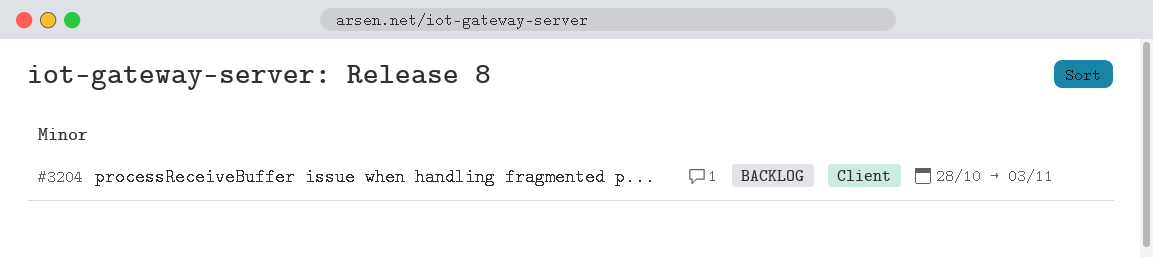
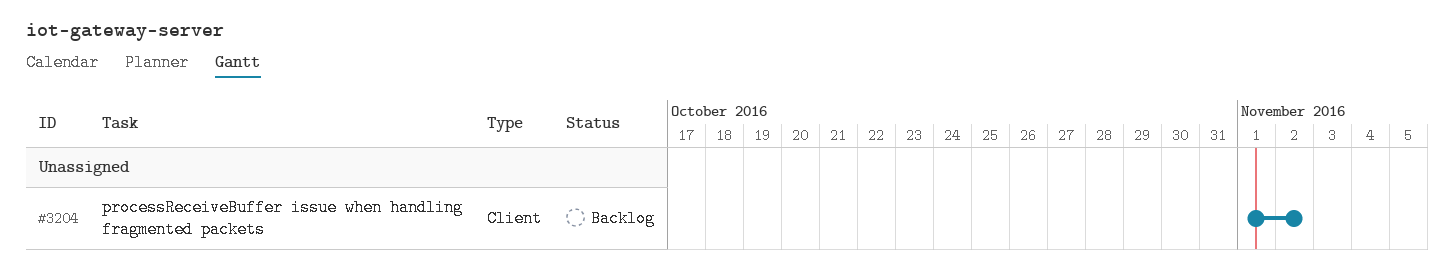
#3204, start: Oct 28 -> Nov 1
#3204, due: Nov 3 -> Nov 2

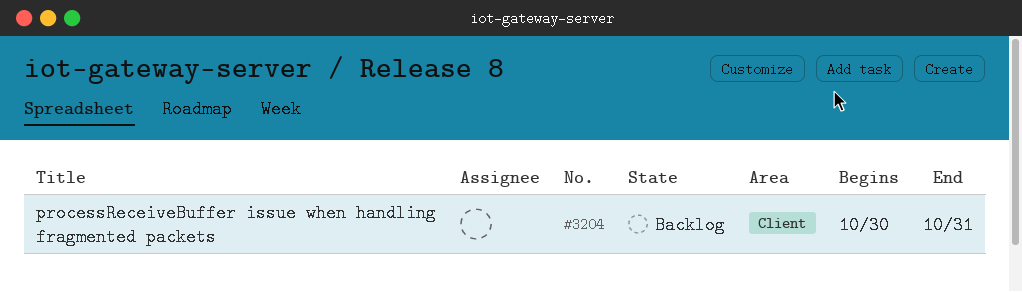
#3204, start: Nov 1 -> Oct 30
#3204, due: Nov 2 -> Oct 31

